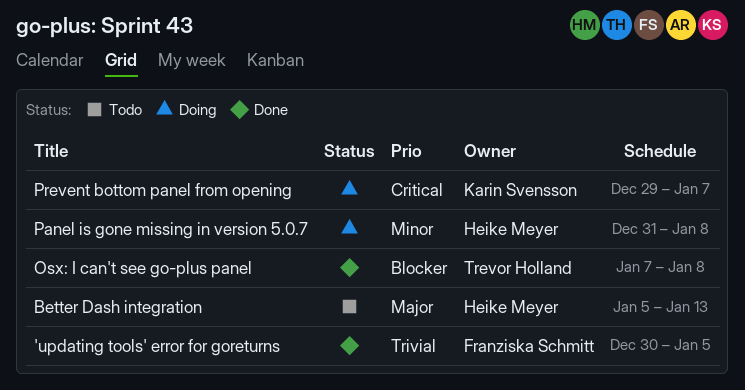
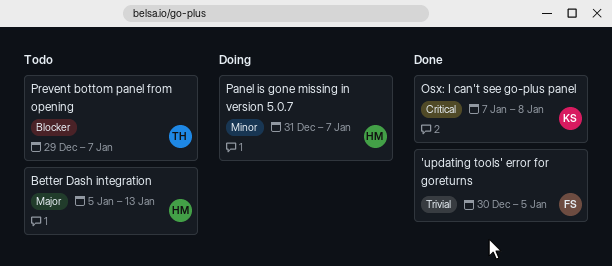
Osx: I can't see go-plus panel, owner: Trevor Holland -> Karin Svensson
Osx: I can't see go-plus panel, priority: Blocker -> Critical
Panel is gone missing in version 5.0.7, due: Jan 8 -> Jan 7
Prevent bottom panel from opening, status: Doing -> Todo
Prevent bottom panel from opening, owner: Karin Svensson -> Trevor Holland
Prevent bottom panel from opening, priority: Critical -> Blocker

